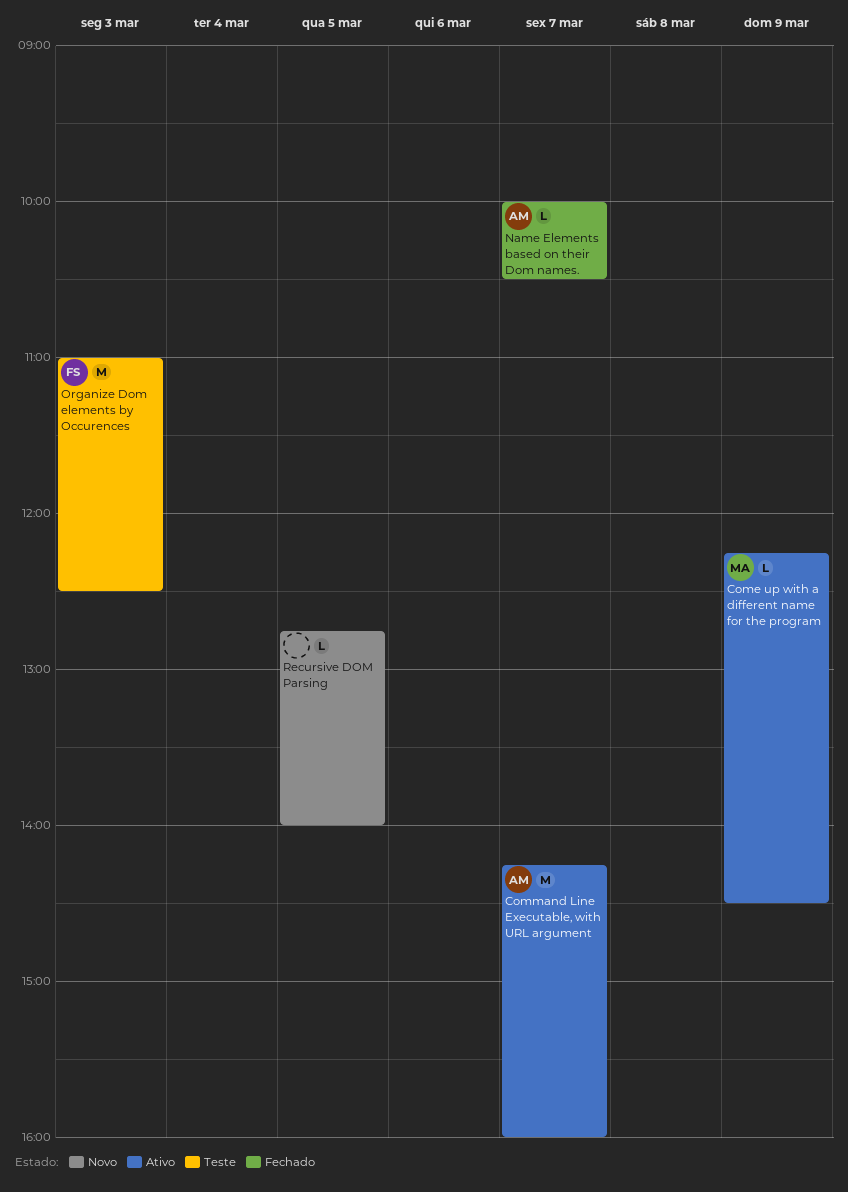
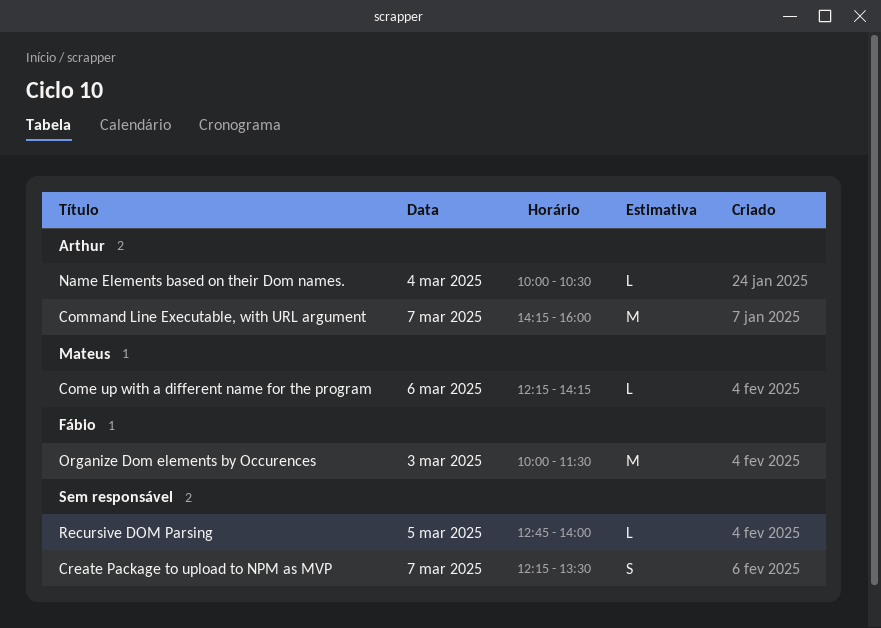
Come up with a different name for the program, day: Mar 9 -> Mar 6
Come up with a different name for the program, ends: 14:30 -> 14:15
Create Package to upload to NPM as MVP: none -> present
Name Elements based on their Dom names., day: Mar 7 -> Mar 4
Organize Dom elements by Occurences, begins: 11:00 -> 10:00
Organize Dom elements by Occurences, ends: 12:30 -> 11:30

